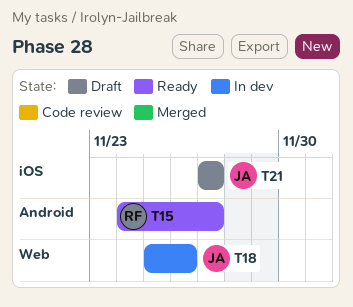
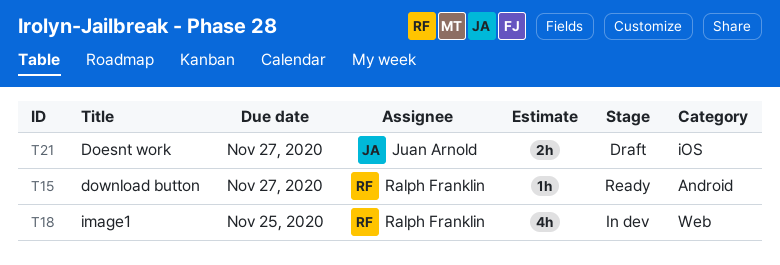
T18, owner: Juan Arnold -> Ralph Franklin
T18, due: Nov 26 -> Nov 25

